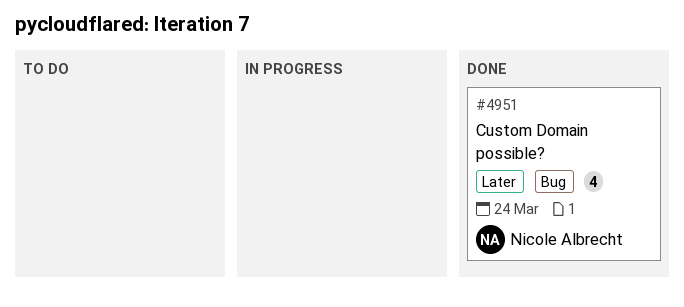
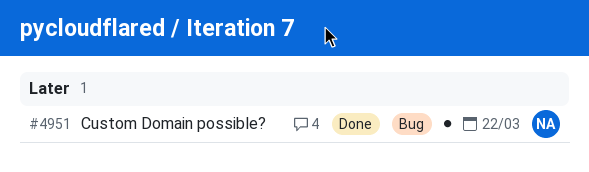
#4951, estimate: 4 -> 1
#4951, due: Mar 24 -> Mar 22

